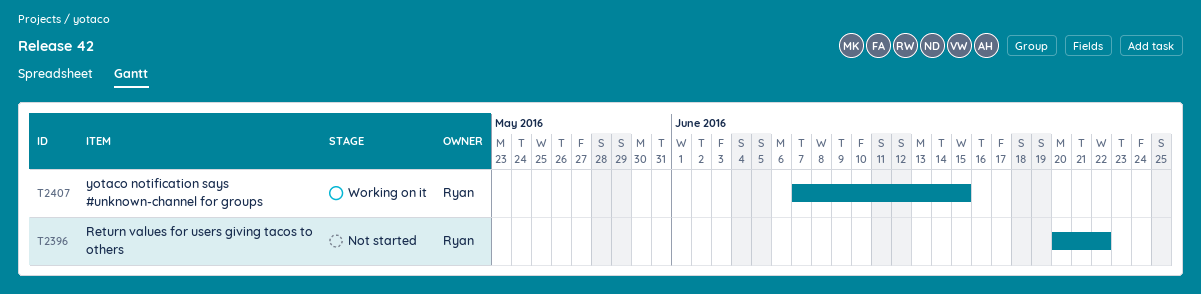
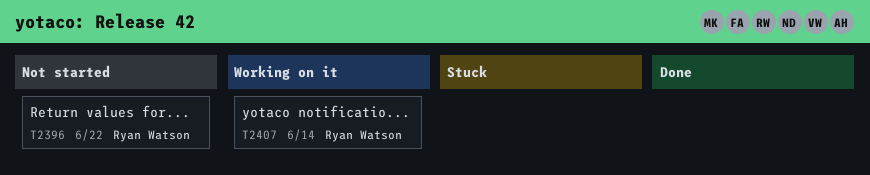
T2407, due: Jun 15 -> Jun 14

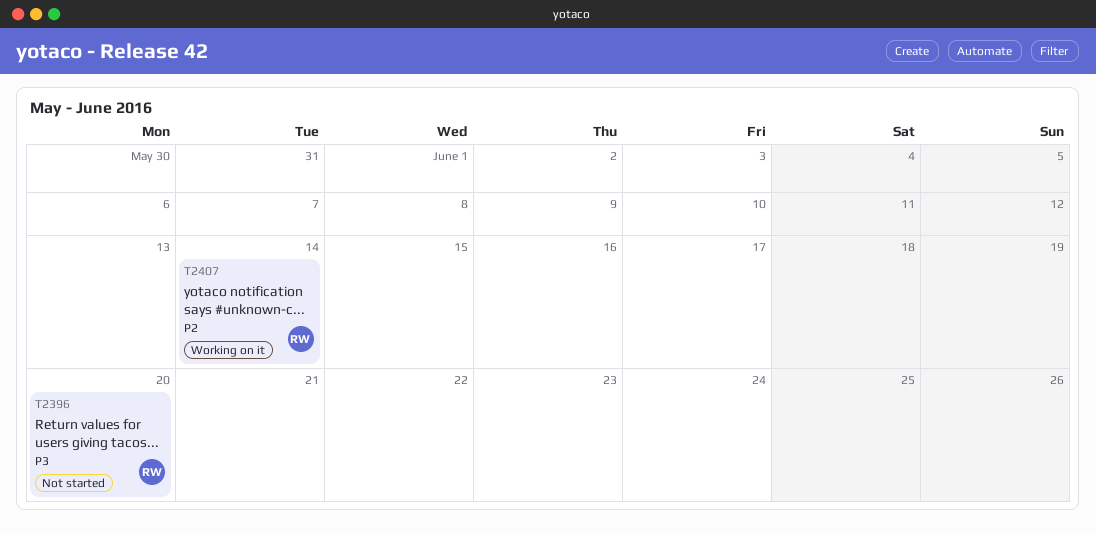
T2396, due: Jun 22 -> Jun 20

